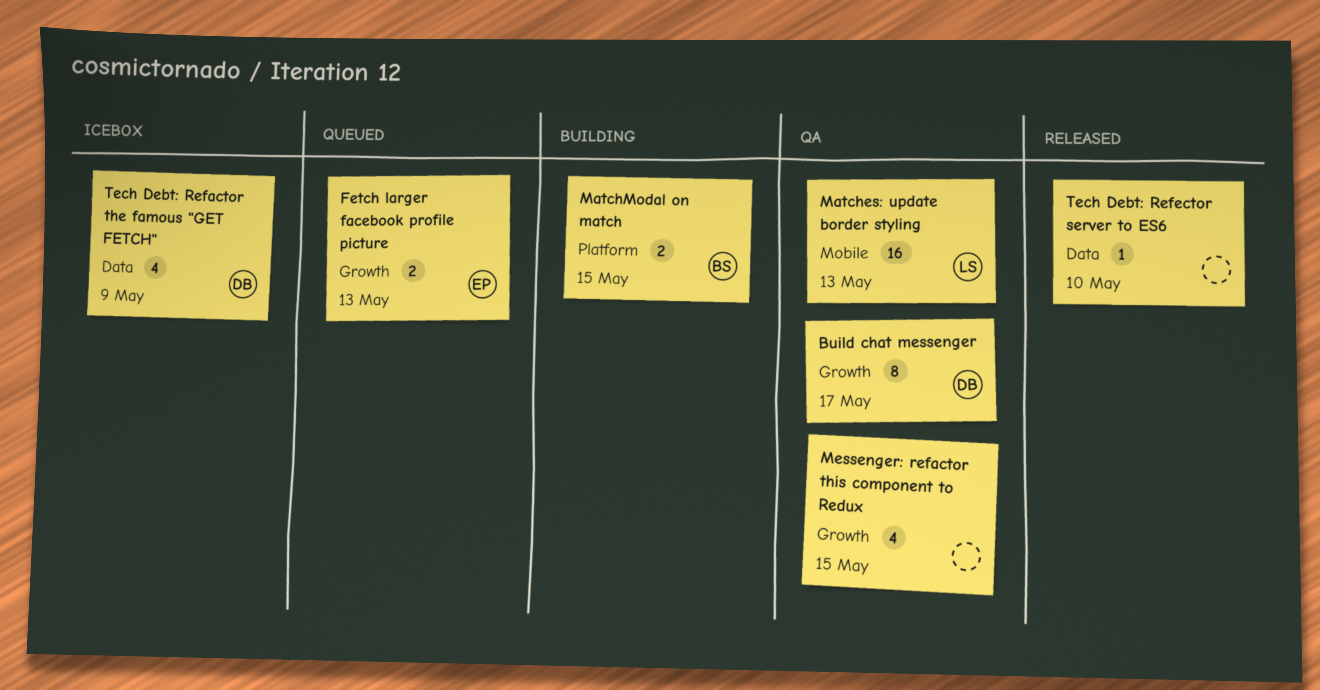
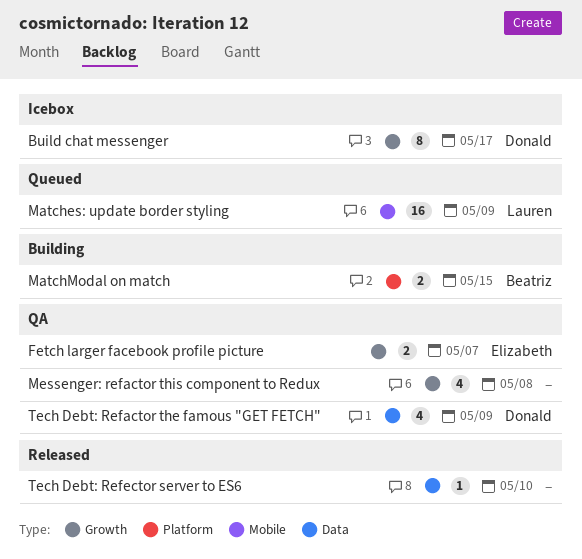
Build chat messenger, status: QA -> Icebox
Fetch larger facebook profile picture, status: Queued -> QA
Fetch larger facebook profile picture, due: May 13 -> May 7
Matches: update border styling, status: QA -> Queued
Matches: update border styling, due: May 13 -> May 9
Messenger: refactor this component to Redux, due: May 15 -> May 8
Tech Debt: Refactor the famous "GET FETCH", status: Icebox -> QA

